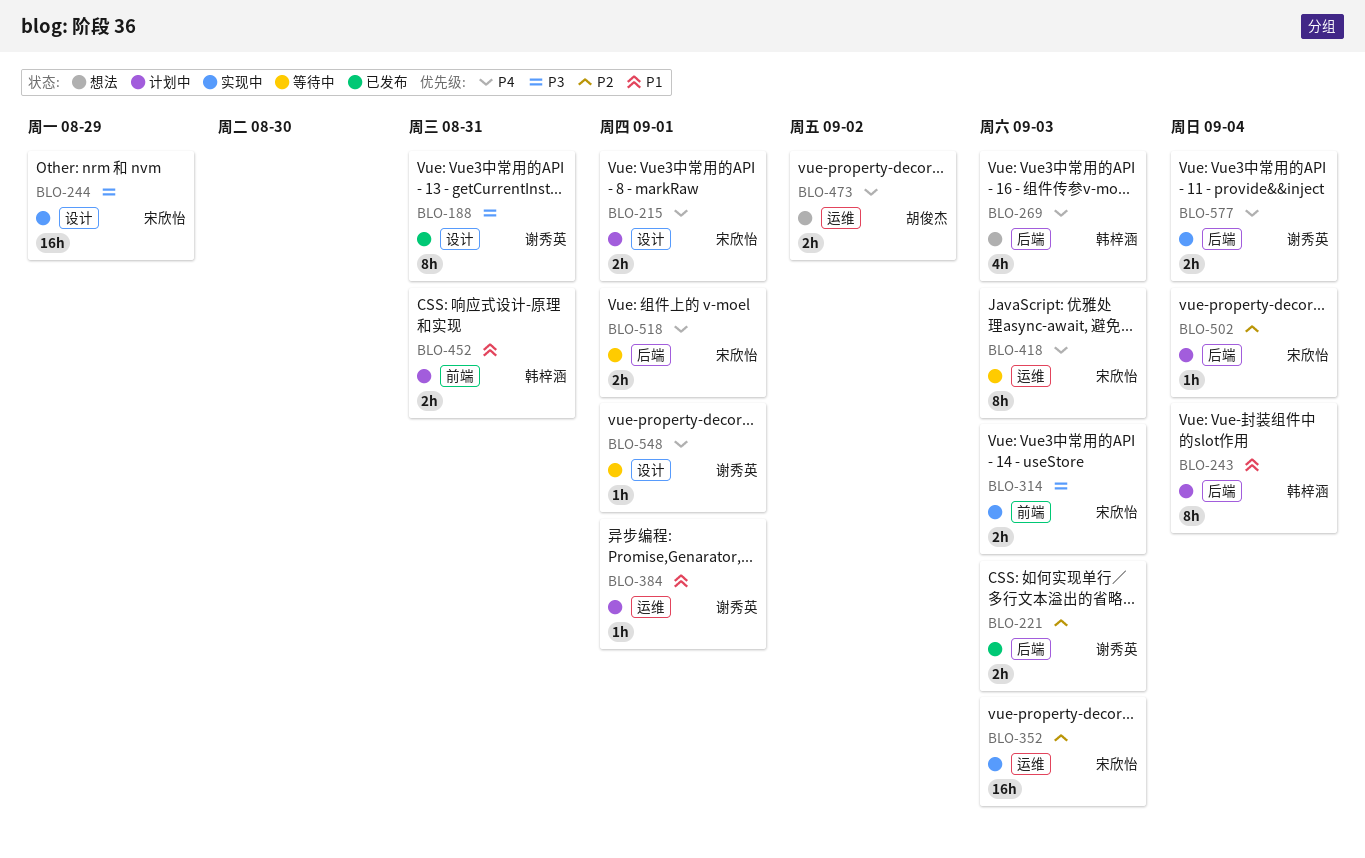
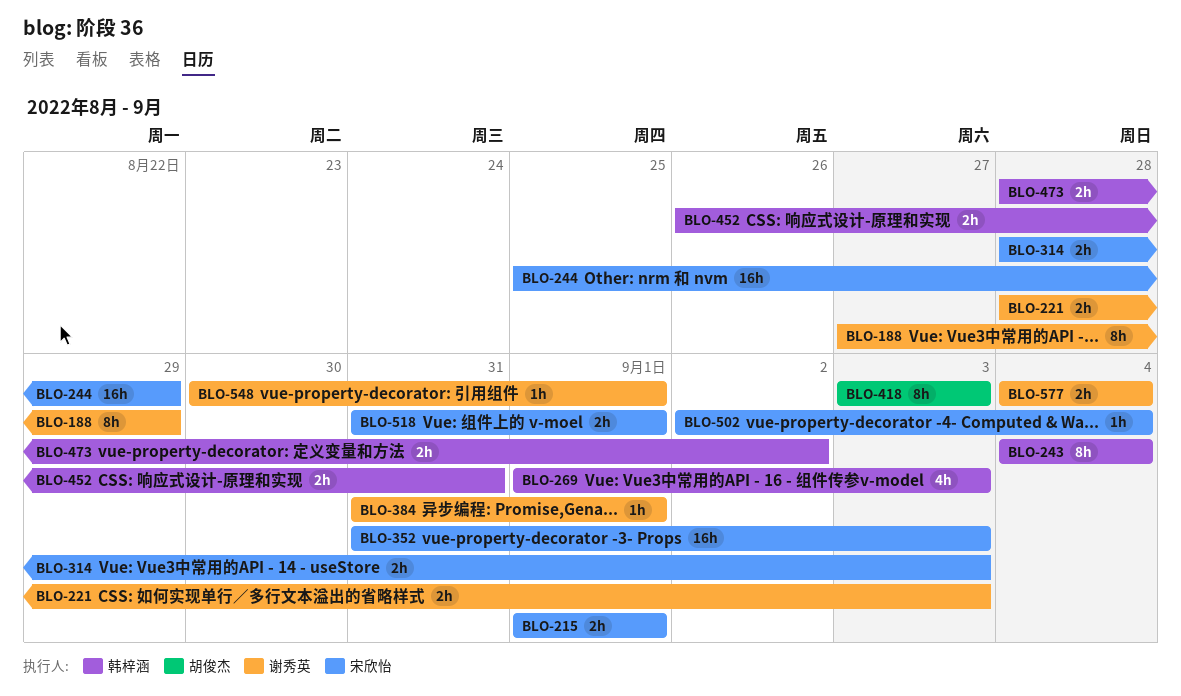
BLO-188, due: Aug 31 -> Aug 29
BLO-418, owner: 宋欣怡 -> 胡俊杰
BLO-473, owner: 胡俊杰 -> 韩梓涵

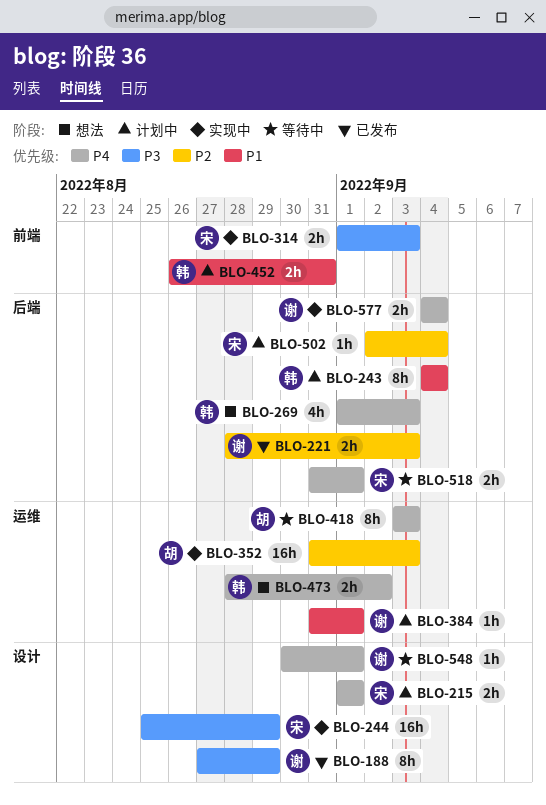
BLO-314, start: Aug 28 -> Sep 1
BLO-352, owner: 宋欣怡 -> 胡俊杰

